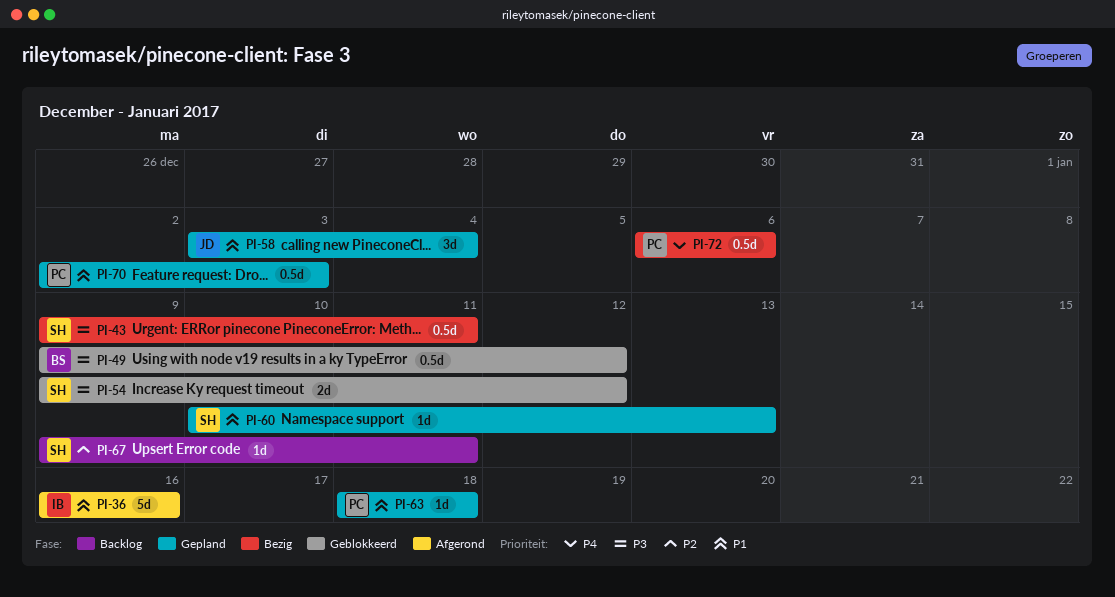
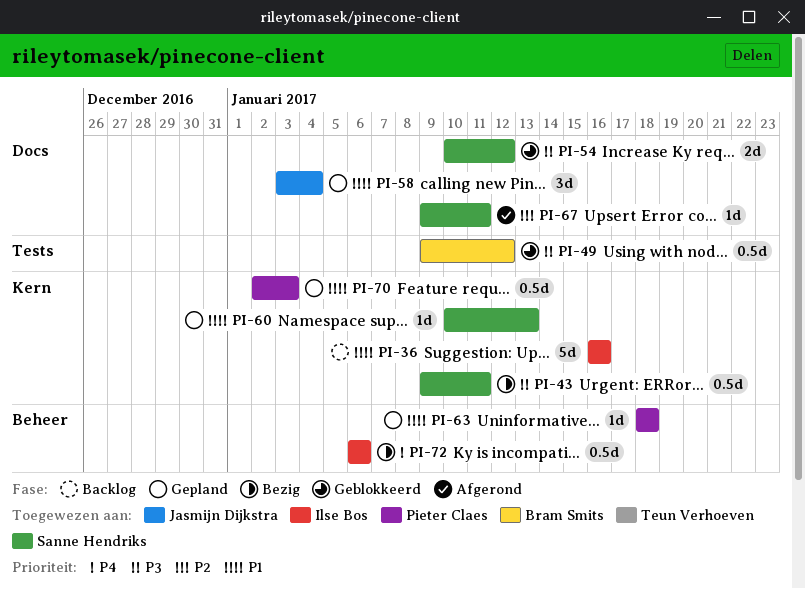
PI-36, status: Afgerond -> Backlog
PI-54, start: Jan 9 -> Jan 10
PI-67, status: Backlog -> Afgerond
PI-72, owner: Pieter Claes -> Ilse Bos

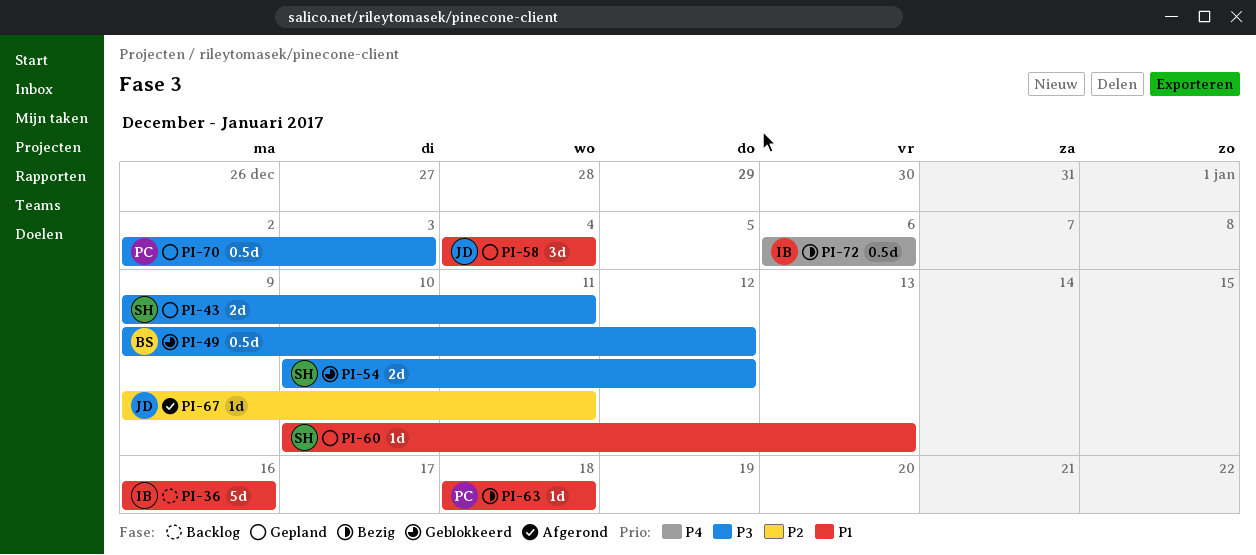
PI-43, status: Bezig -> Gepland
PI-43, estimate: 0.5d -> 2d
PI-58, start: Jan 3 -> Jan 4
PI-63, status: Gepland -> Bezig
PI-67, owner: Sanne Hendriks -> Jasmijn Dijkstra
PI-70, priority: P1 -> P3

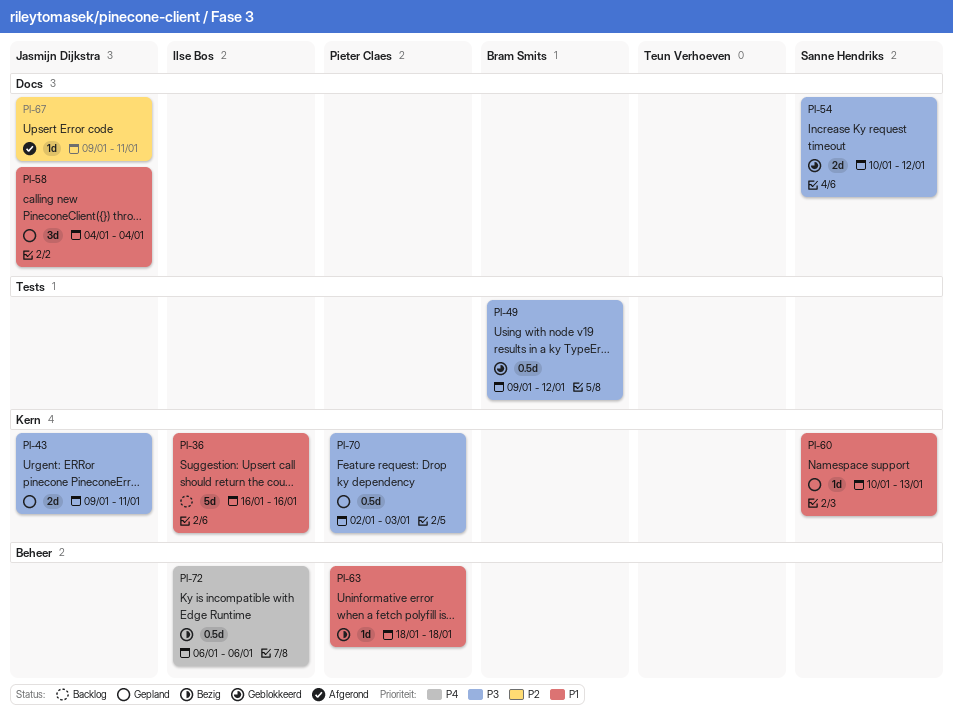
PI-43, owner: Sanne Hendriks -> Jasmijn Dijkstra

